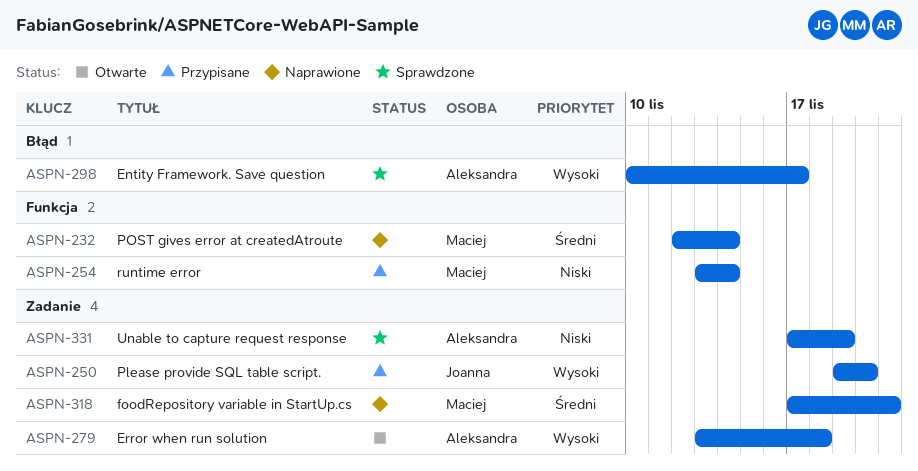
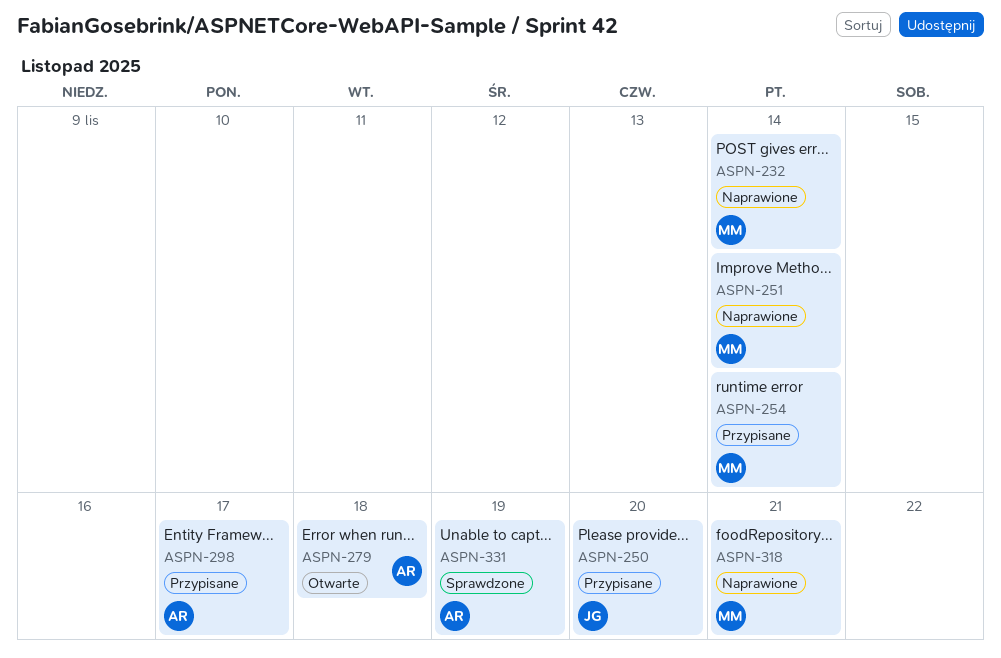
ASPN-251: none -> present
ASPN-298, status: Sprawdzone -> Przypisane

